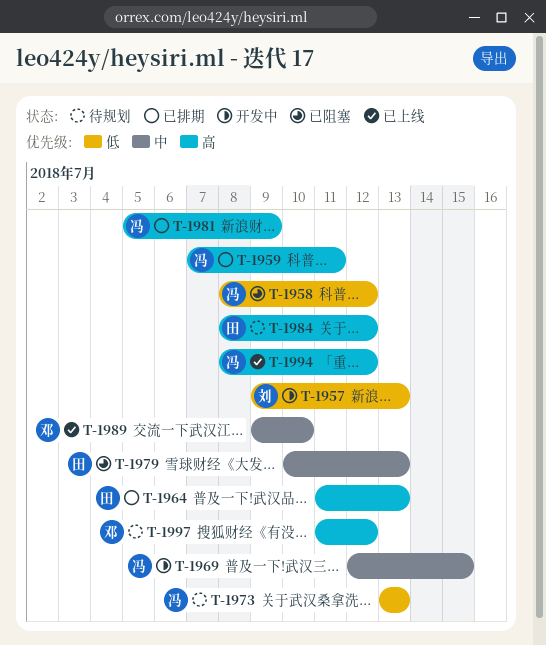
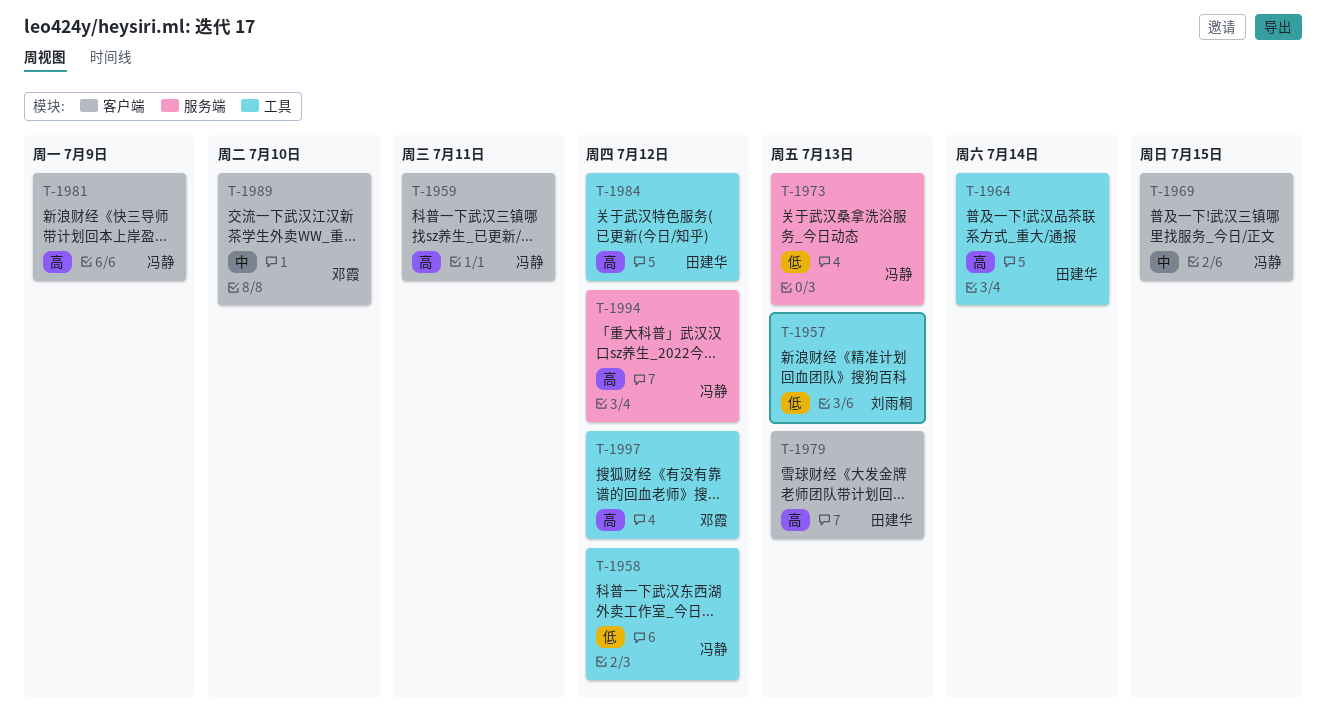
T-1964, due: Jul 13 -> Jul 14
T-1979, priority: 中 -> 高

